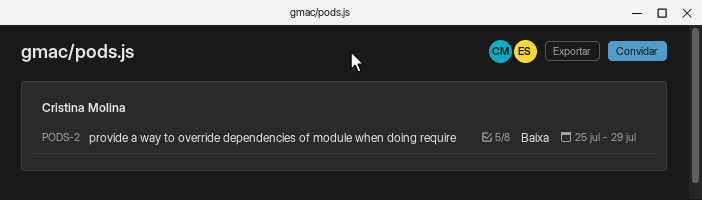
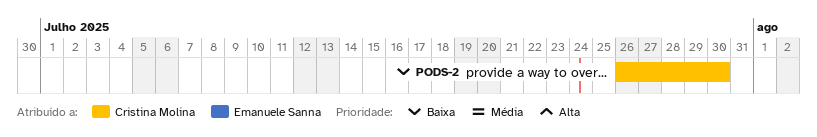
PODS-2, start: Jul 25 -> Jul 26
PODS-2, due: Jul 29 -> Jul 30

